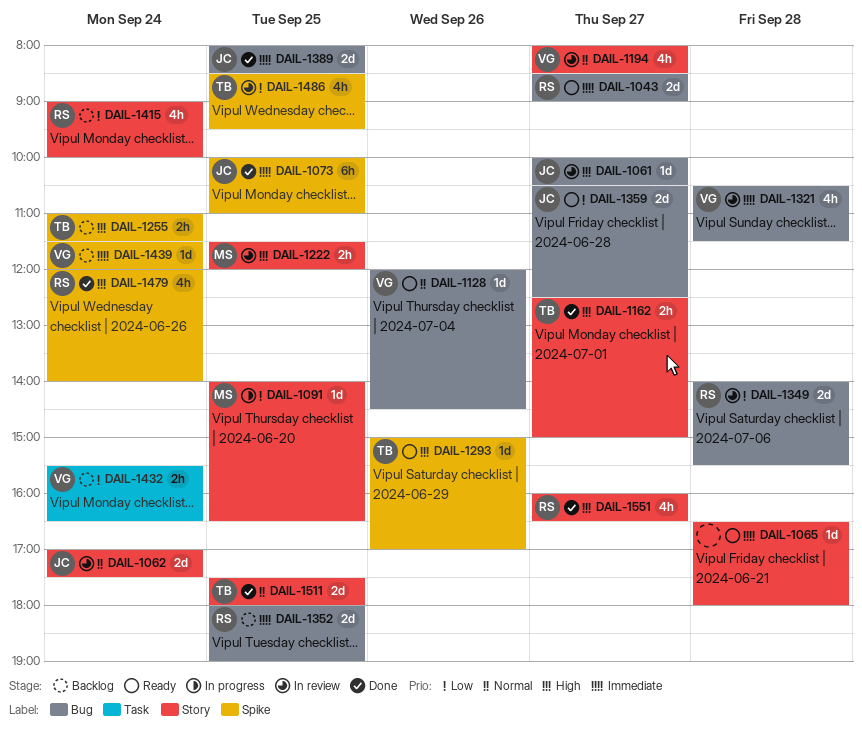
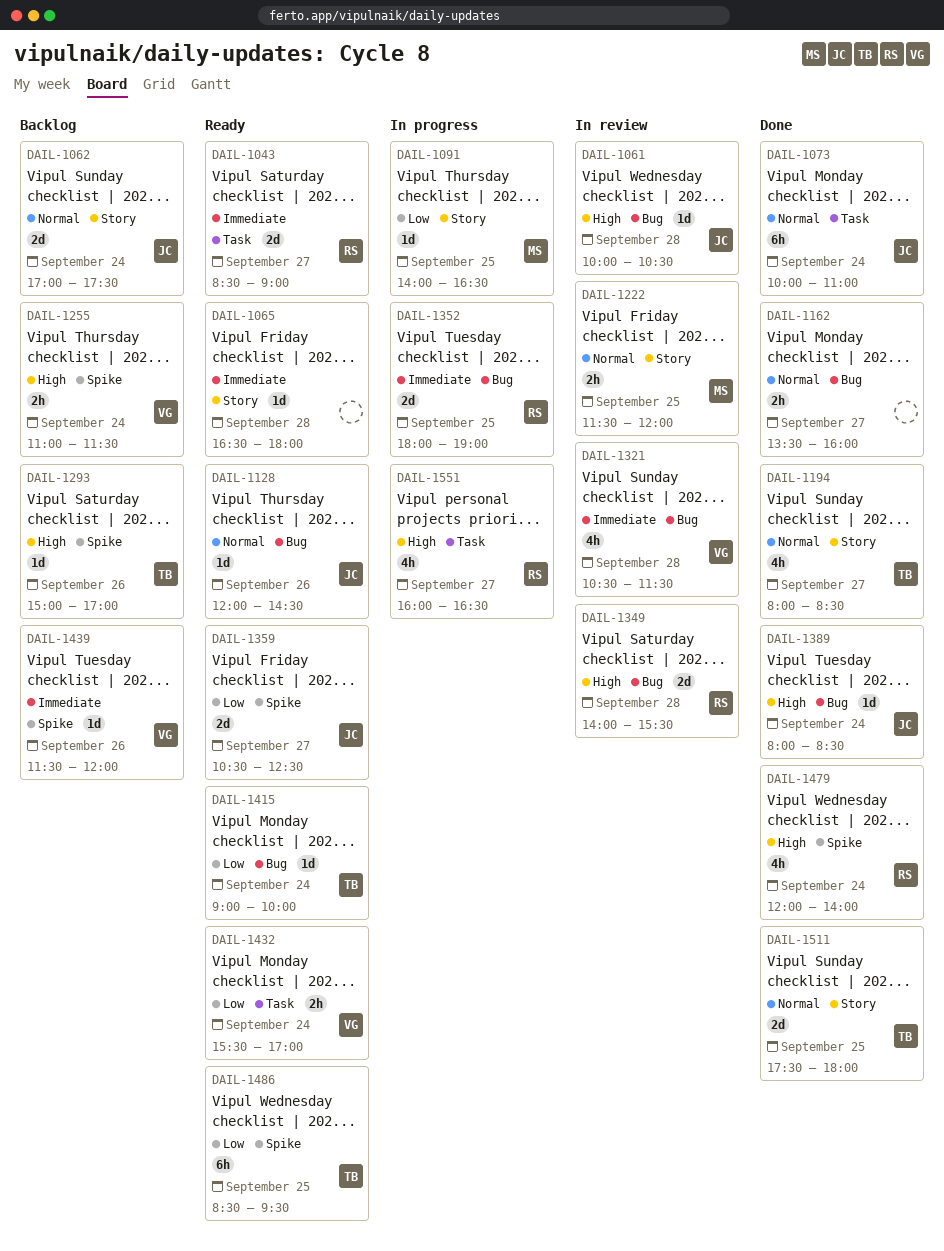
DAIL-1043, label: Bug -> Task
DAIL-1061, day: Sep 27 -> Sep 28
DAIL-1062, status: In review -> Backlog
DAIL-1073, priority: Immediate -> Normal
DAIL-1073, label: Spike -> Task
DAIL-1073, day: Sep 25 -> Sep 24
DAIL-1128, owner: VG -> JC
DAIL-1162, owner: TB -> none
DAIL-1162, priority: High -> Normal
DAIL-1162, label: Story -> Bug
DAIL-1162, begins: 12:30 -> 13:30
DAIL-1162, ends: 15:00 -> 16:00
DAIL-1194, status: In review -> Done
DAIL-1194, owner: VG -> TB
DAIL-1222, priority: High -> Normal
DAIL-1255, owner: TB -> VG
DAIL-1293, status: Ready -> Backlog
DAIL-1349, priority: Low -> High
DAIL-1352, status: Backlog -> In progress
DAIL-1359, label: Bug -> Spike
DAIL-1389, priority: Immediate -> High
DAIL-1389, estimate: 2d -> 1d
DAIL-1389, day: Sep 25 -> Sep 24
DAIL-1415, status: Backlog -> Ready
DAIL-1415, owner: RS -> TB
DAIL-1415, label: Story -> Bug
DAIL-1415, estimate: 4h -> 1d
DAIL-1432, status: Backlog -> Ready
DAIL-1432, ends: 16:30 -> 17:00
DAIL-1439, day: Sep 24 -> Sep 26
DAIL-1486, status: In review -> Ready
DAIL-1486, estimate: 4h -> 6h
DAIL-1551, status: Done -> In progress
DAIL-1551, label: Story -> Task

